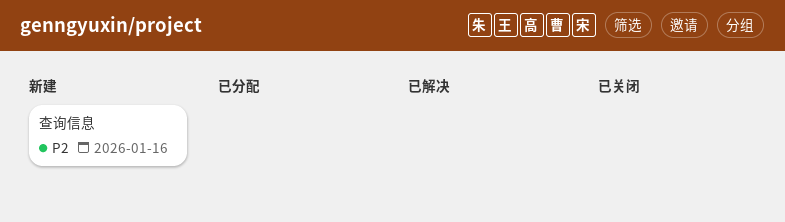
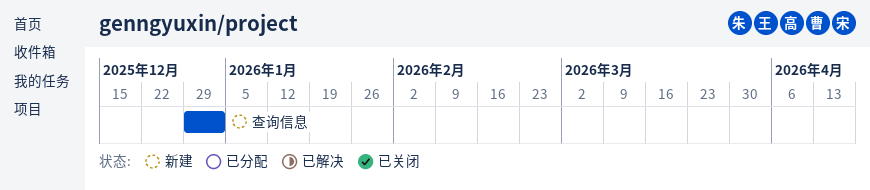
查询信息, due: Jan 16 -> Jan 2

